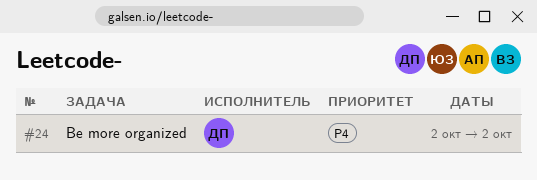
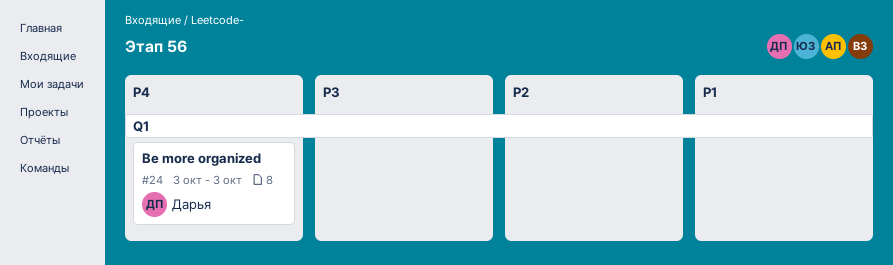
#24, start: Oct 2 -> Oct 3
#24, due: Oct 2 -> Oct 3

